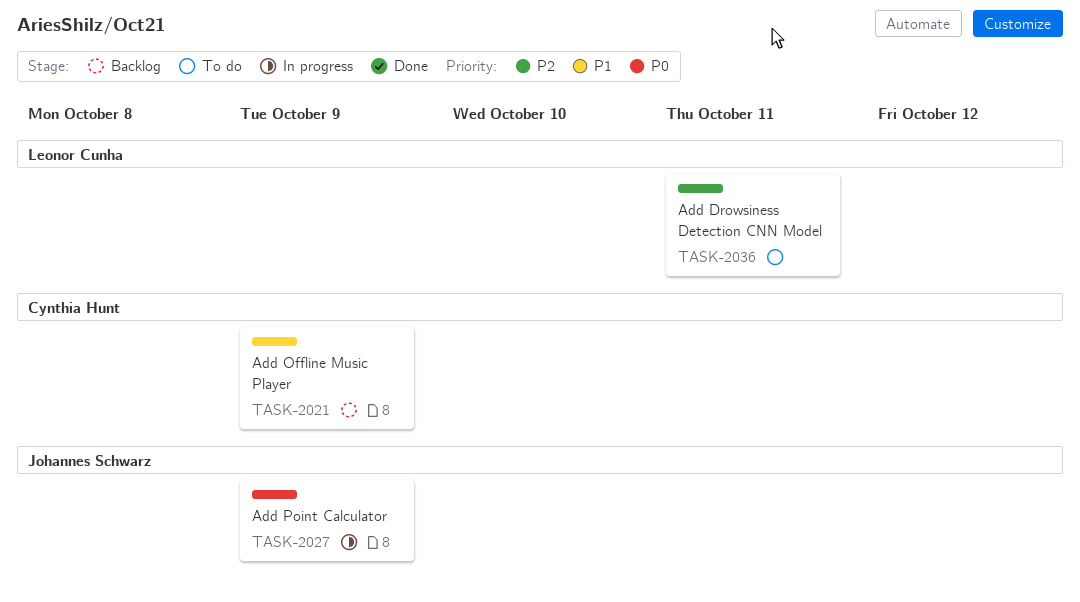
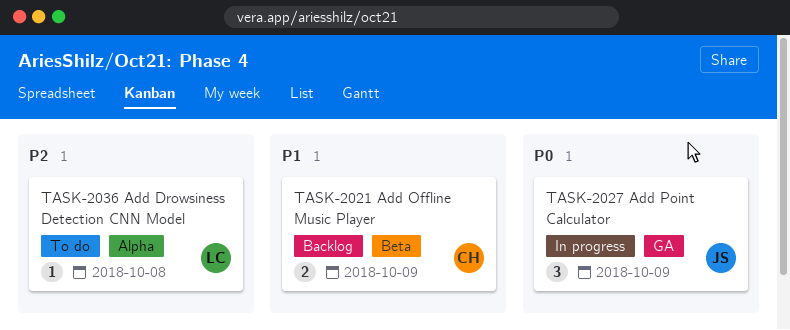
TASK-2036, due: Oct 11 -> Oct 8

